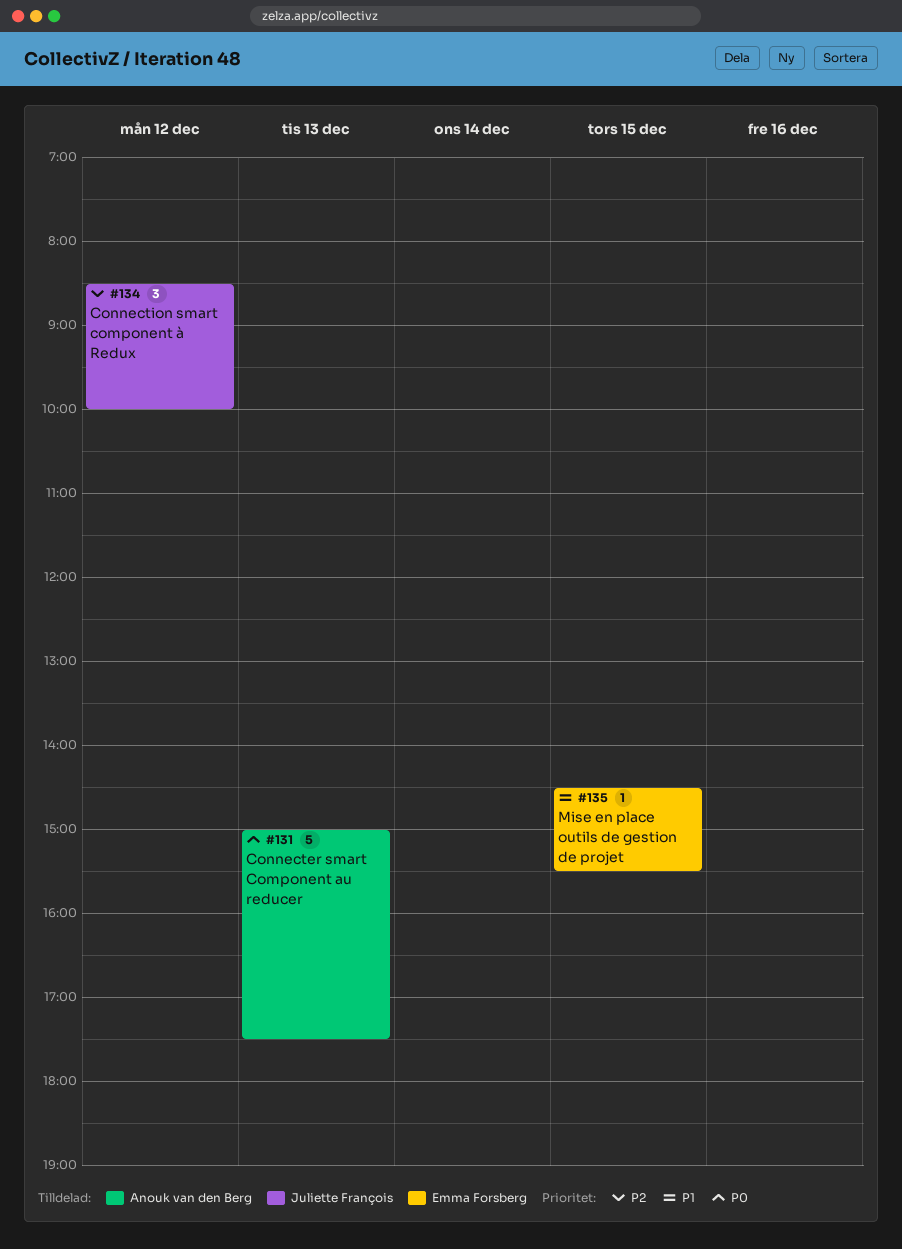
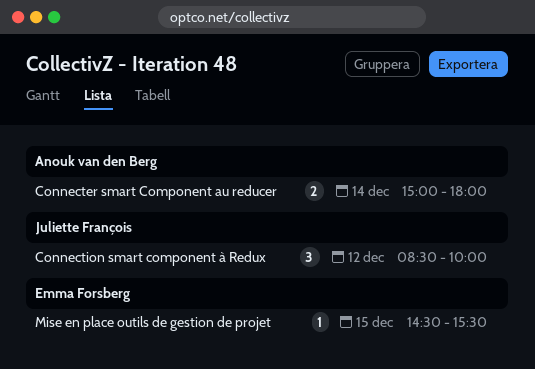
Connecter smart Component au reducer, estimate: 5 -> 2
Connecter smart Component au reducer, day: Dec 13 -> Dec 14
Connecter smart Component au reducer, ends: 17:30 -> 18:00

